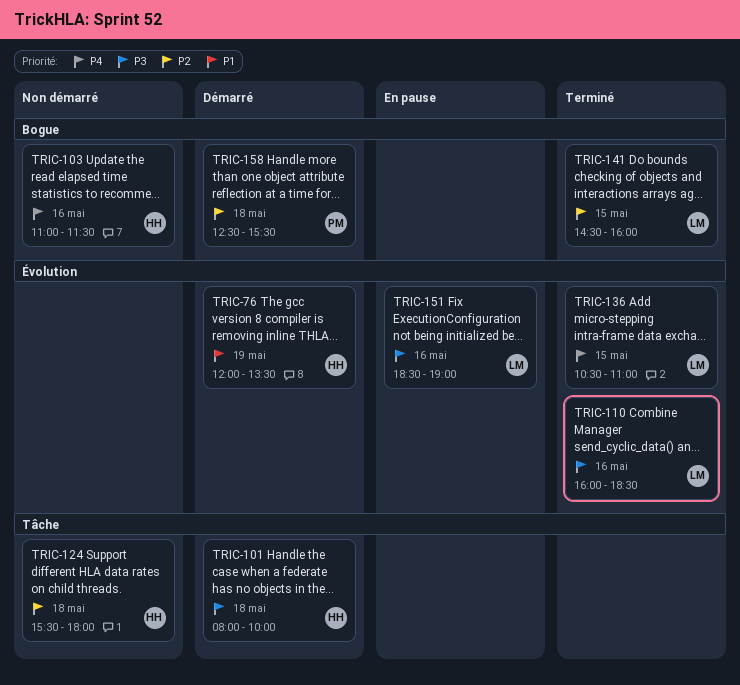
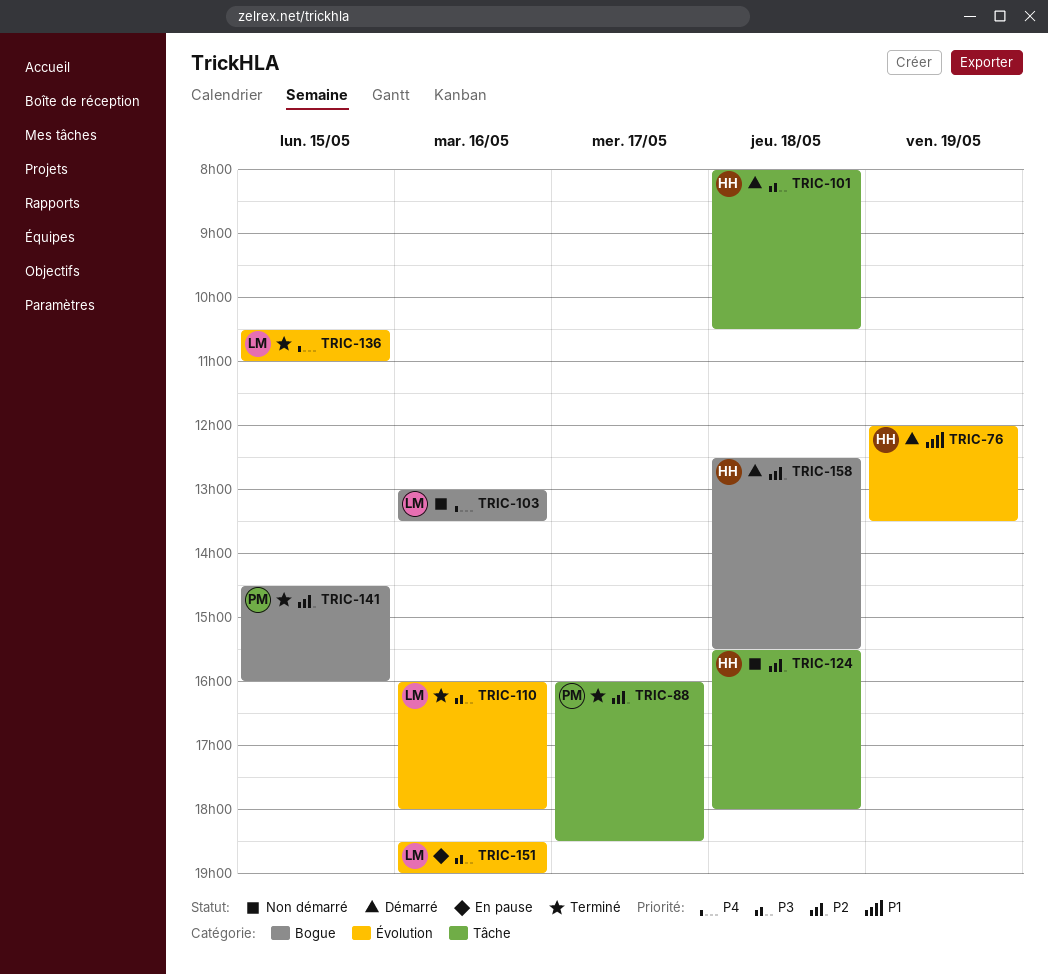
TRIC-88: none -> present
TRIC-101, ends: 10:00 -> 10:30
TRIC-103, owner: HH -> LM
TRIC-103, begins: 11:00 -> 13:00
TRIC-103, ends: 11:30 -> 13:30
TRIC-110, ends: 18:30 -> 18:00
TRIC-141, owner: LM -> PM
TRIC-158, owner: PM -> HH

